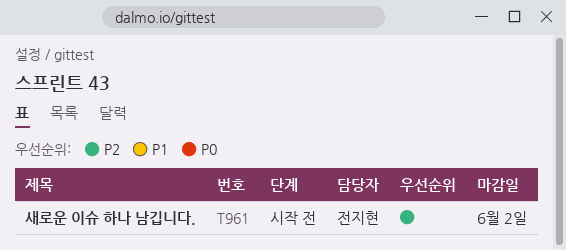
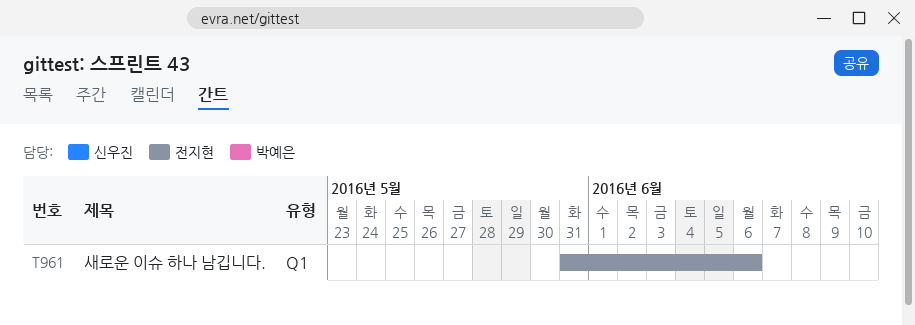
T961, due: Jun 2 -> Jun 6

